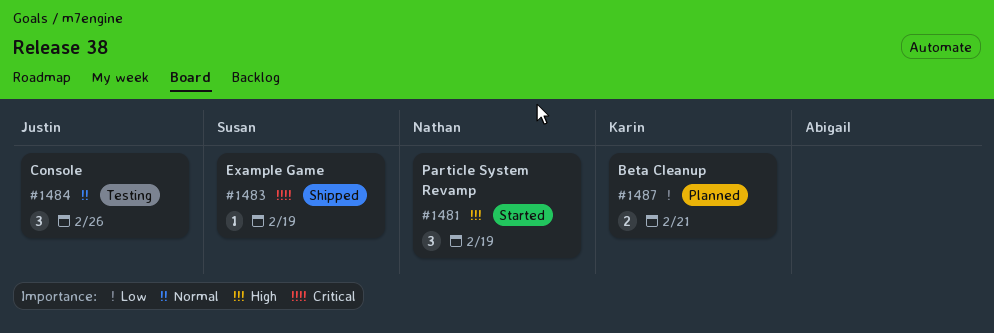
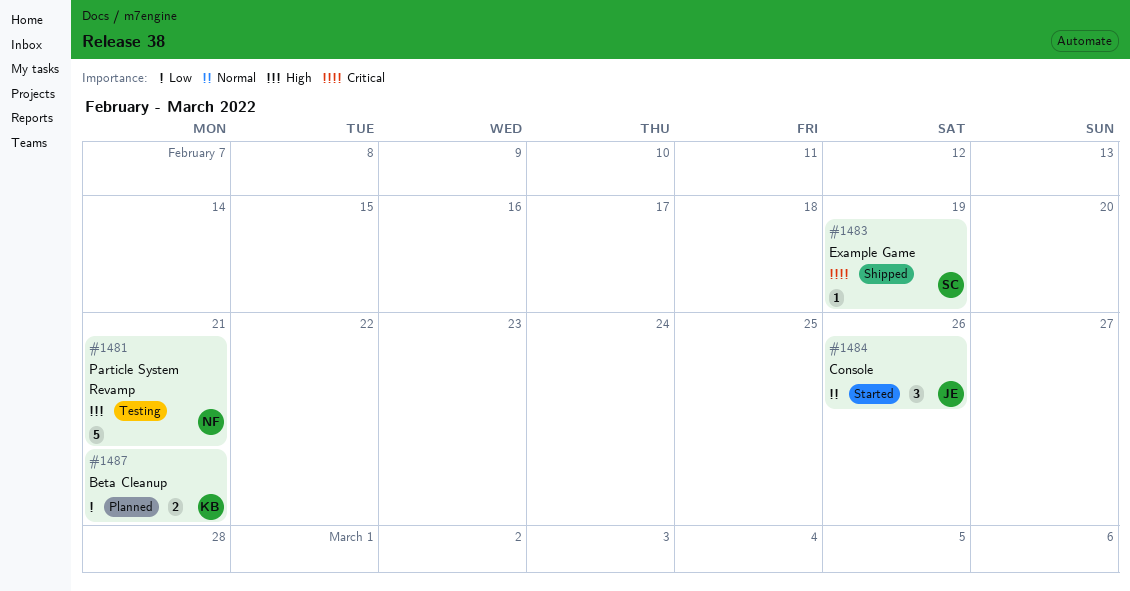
#1481, status: Started -> Testing
#1481, estimate: 3 -> 5
#1481, due: Feb 19 -> Feb 21
#1484, status: Testing -> Started

